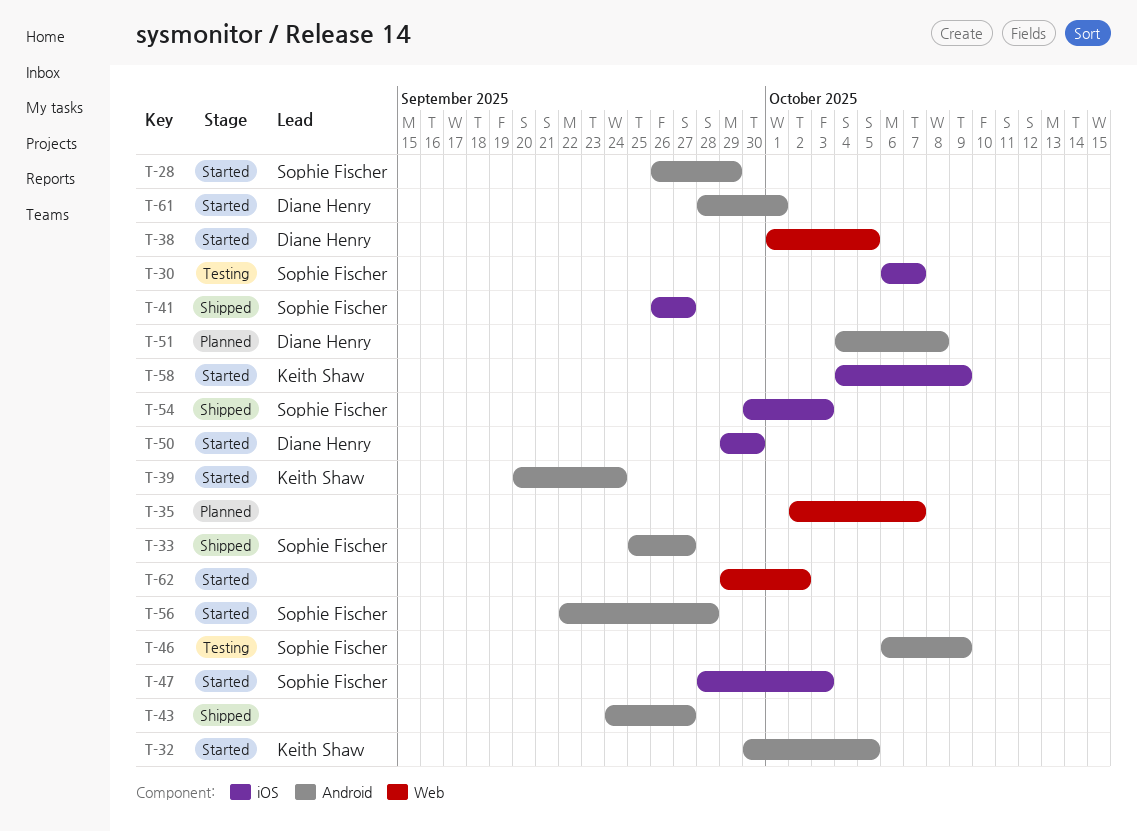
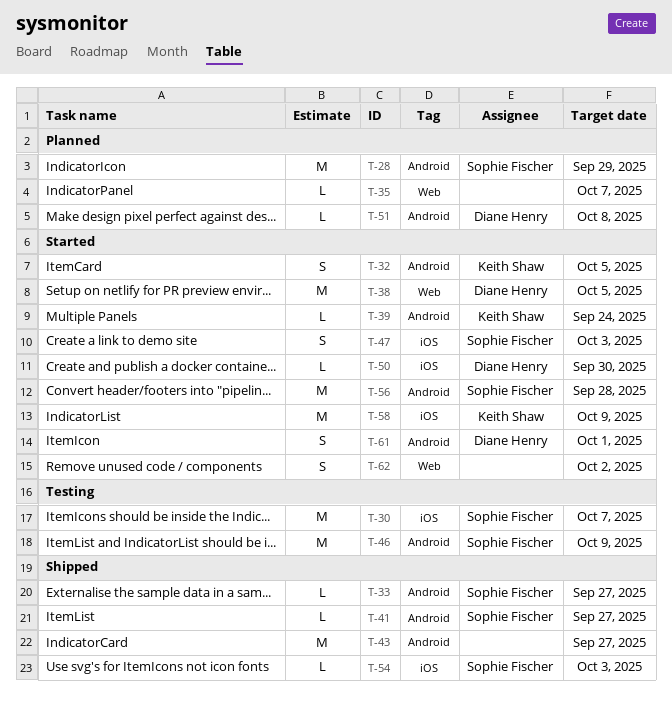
T-28, status: Started -> Planned
T-41, label: iOS -> Android

